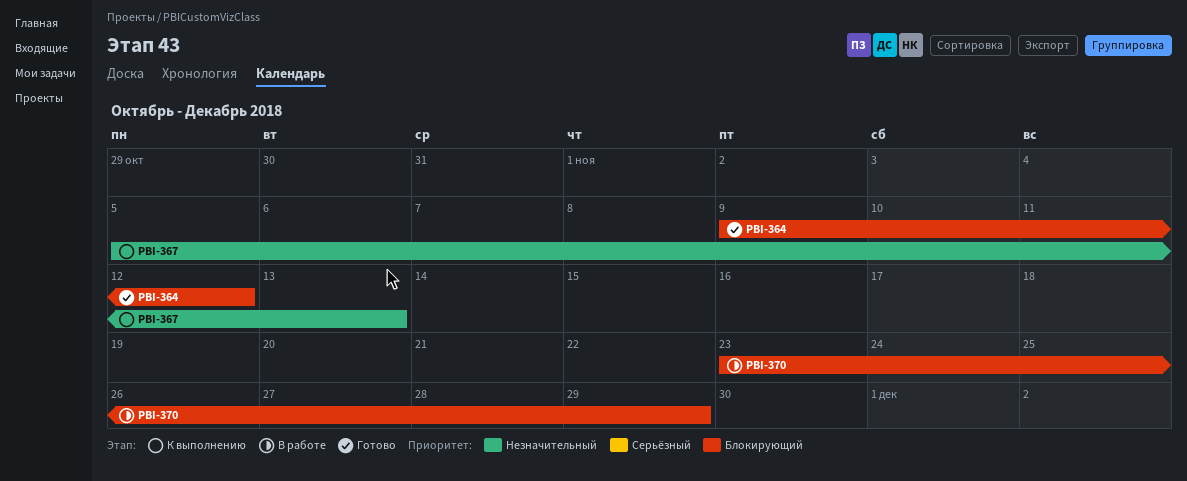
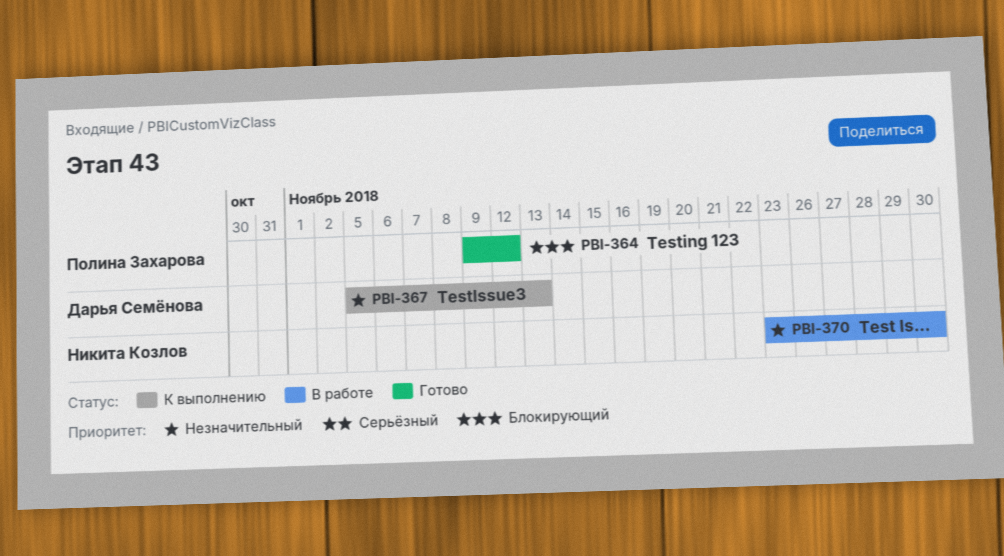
PBI-370, priority: Блокирующий -> Незначительный
PBI-370, due: Nov 29 -> Nov 30

